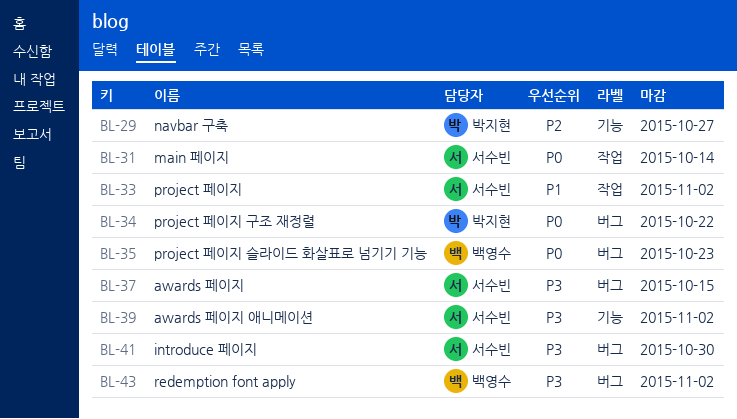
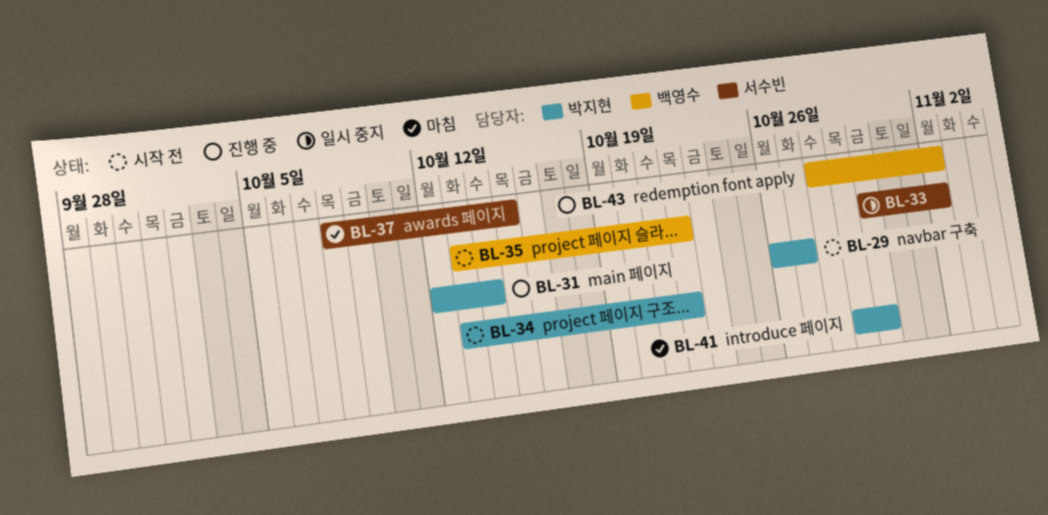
BL-31, owner: 서수빈 -> 박지현
BL-35, due: Oct 23 -> Oct 22
BL-39: present -> none
BL-41, owner: 서수빈 -> 박지현

